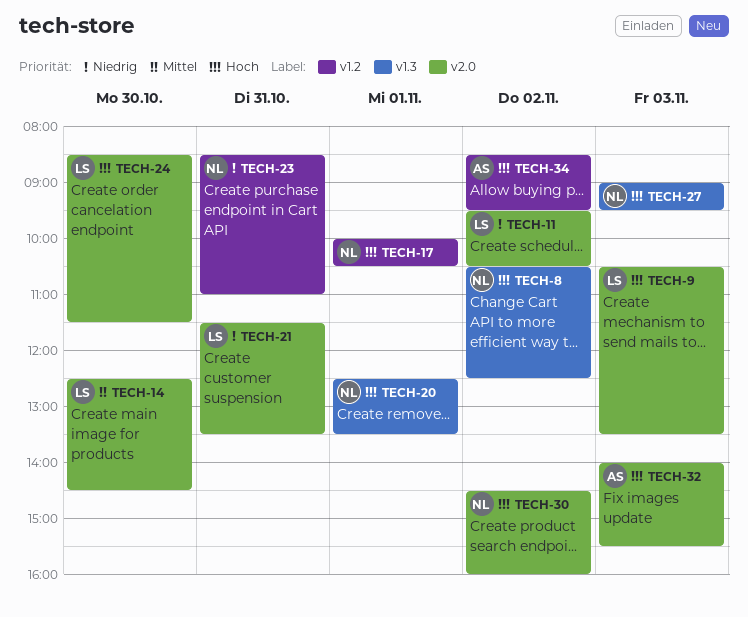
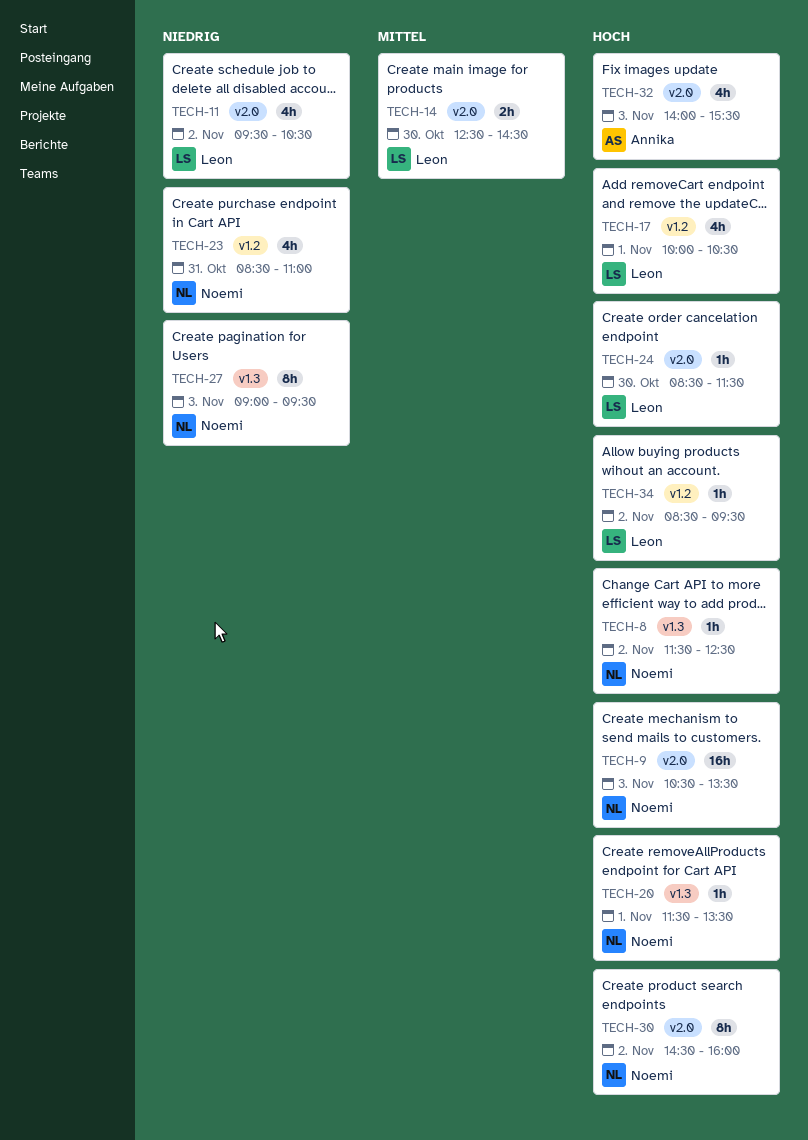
TECH-8, begins: 10:30 -> 11:30
TECH-9, owner: Leon -> Noemi
TECH-17, owner: Noemi -> Leon
TECH-20, begins: 12:30 -> 11:30
TECH-21: present -> none
TECH-27, priority: Hoch -> Niedrig
TECH-34, owner: Annika -> Leon

